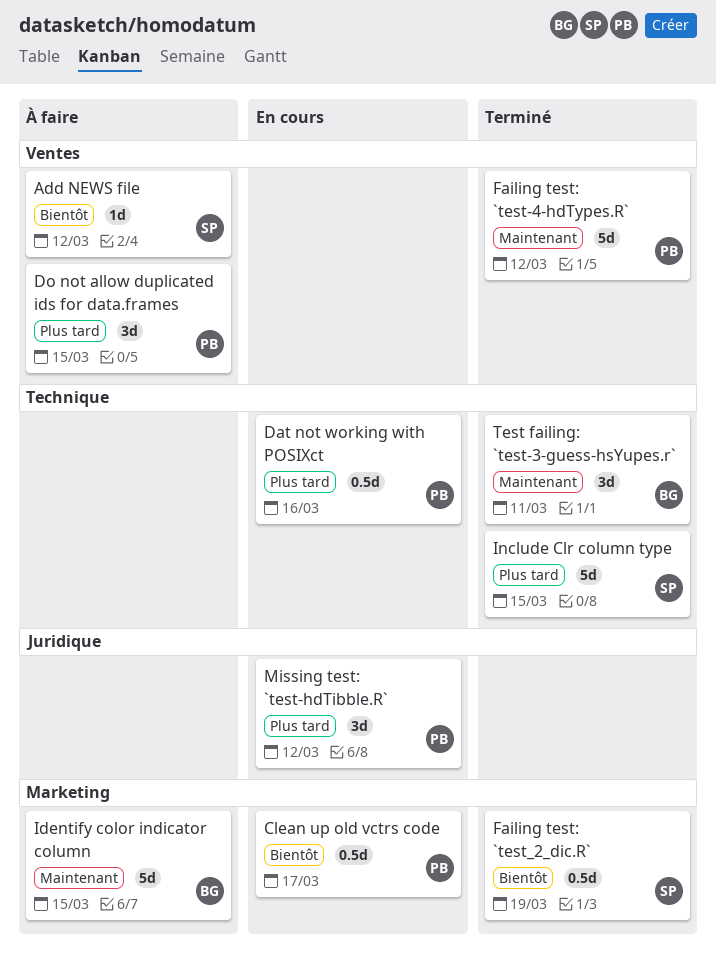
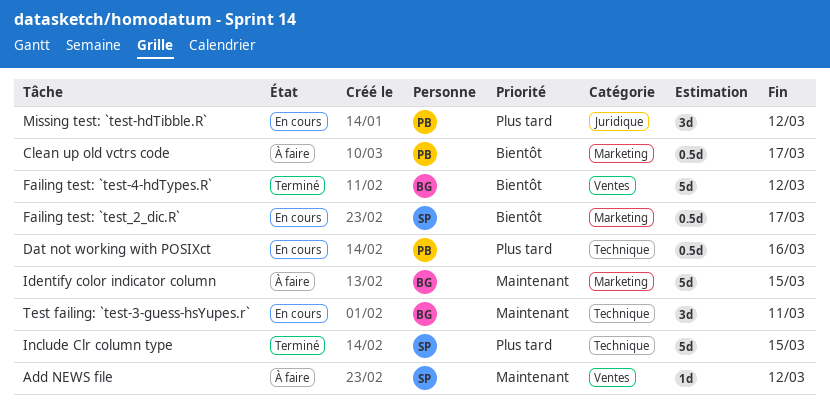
Add NEWS file, priority: Bientôt -> Maintenant
Clean up old vctrs code, status: En cours -> À faire
Do not allow duplicated ids for data.frames: present -> none
Failing test: `test-4-hdTypes.R`, owner: PB -> BG
Failing test: `test-4-hdTypes.R`, priority: Maintenant -> Bientôt
Failing test: `test_2_dic.R`, status: Terminé -> En cours
Failing test: `test_2_dic.R`, due: Mar 19 -> Mar 17
Test failing: `test-3-guess-hsYupes.r`, status: Terminé -> En cours

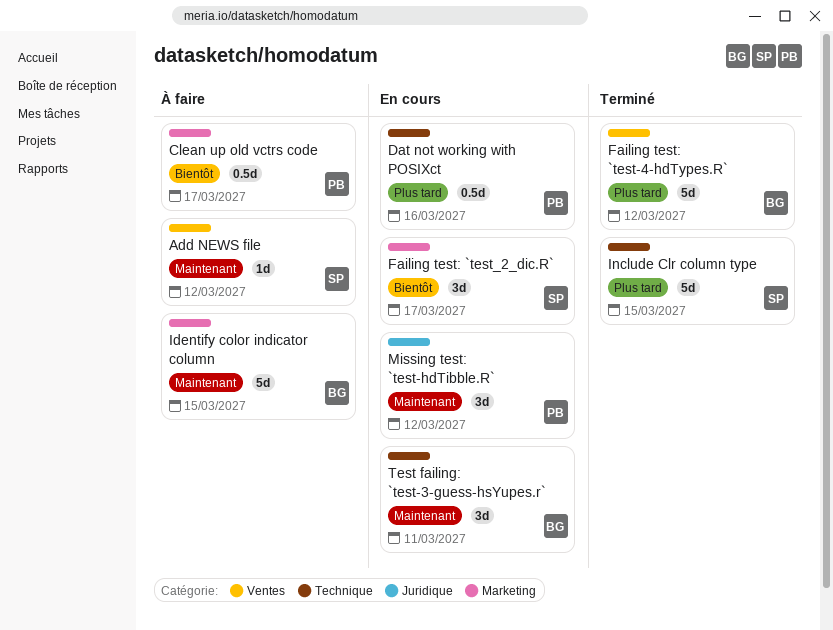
Failing test: `test-4-hdTypes.R`, priority: Bientôt -> Plus tard
Failing test: `test_2_dic.R`, estimate: 0.5d -> 3d
Missing test: `test-hdTibble.R`, priority: Plus tard -> Maintenant

